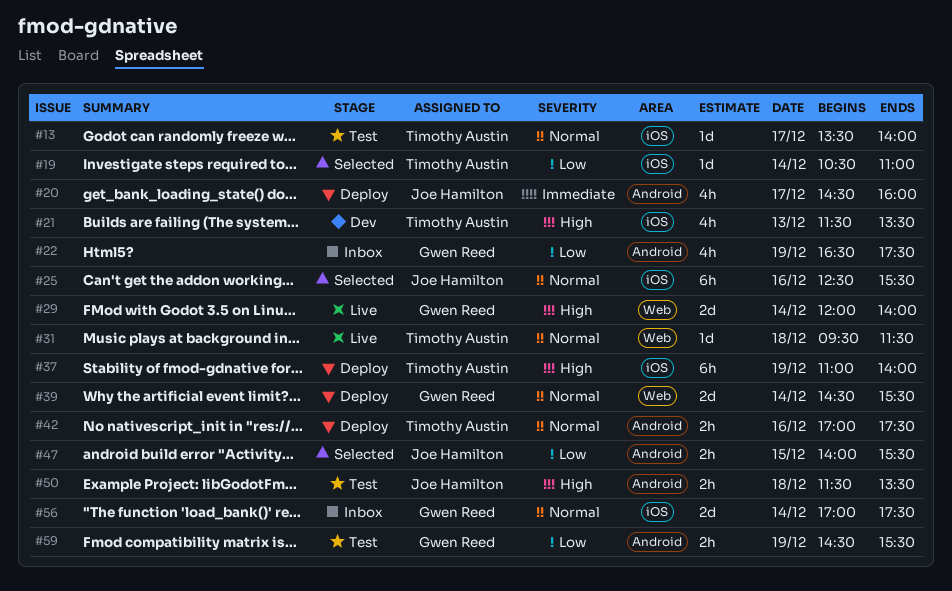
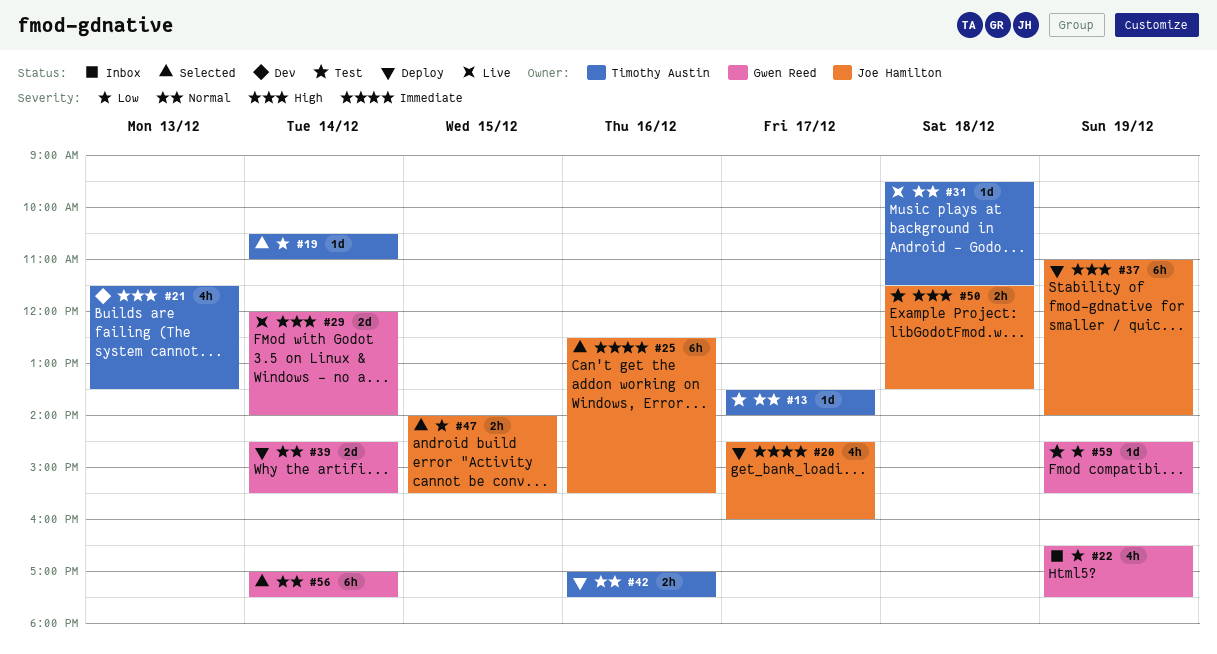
#25, priority: Normal -> Immediate
#37, owner: Timothy Austin -> Joe Hamilton
#56, status: Inbox -> Selected
#56, estimate: 2d -> 6h
#59, estimate: 2h -> 1d

